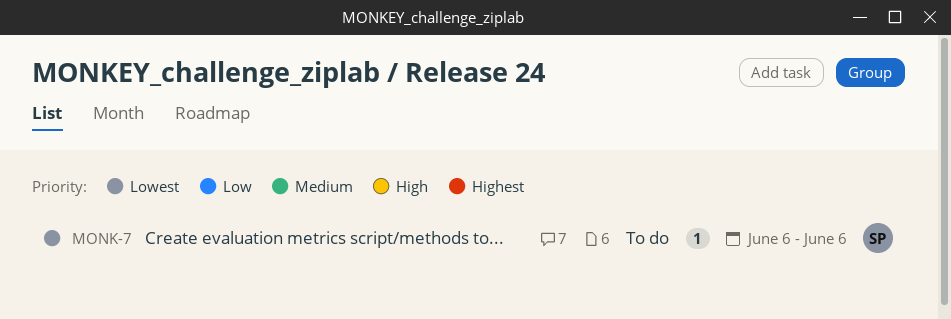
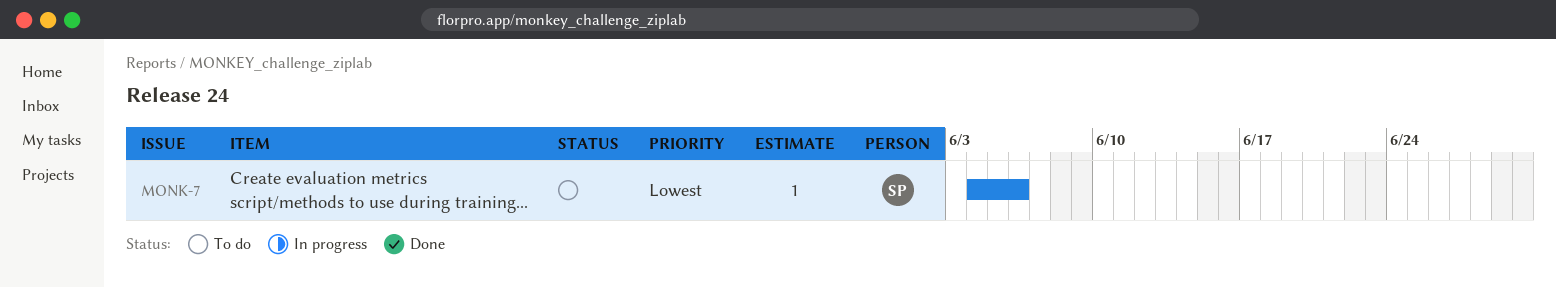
MONK-7, start: Jun 6 -> Jun 4

